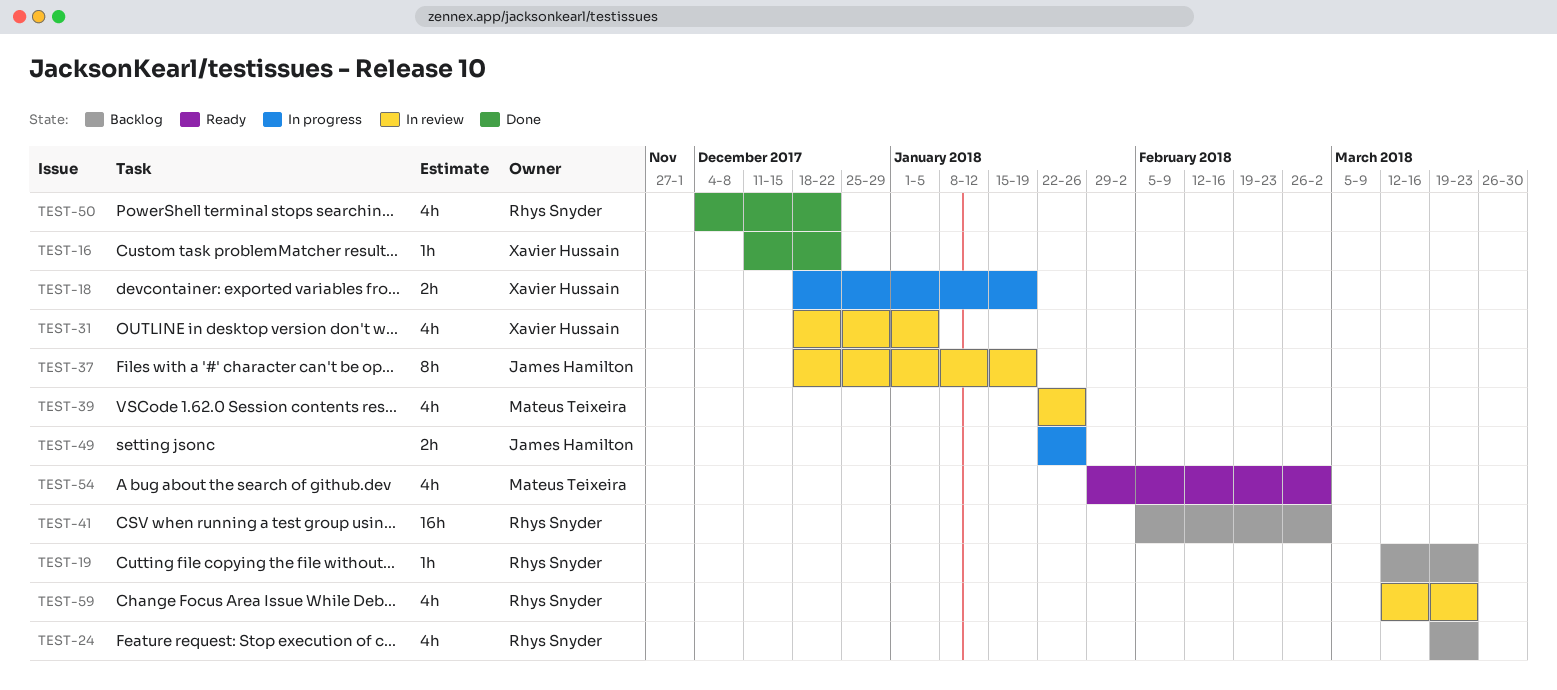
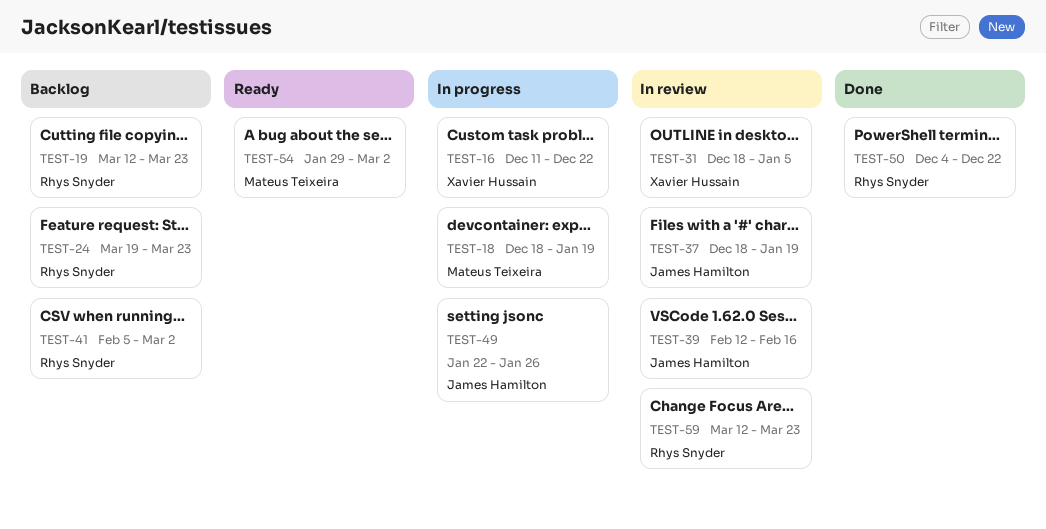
TEST-16, status: Done -> In progress
TEST-18, owner: Xavier Hussain -> Mateus Teixeira
TEST-39, owner: Mateus Teixeira -> James Hamilton
TEST-39, start: Jan 22 -> Feb 12
TEST-39, due: Jan 26 -> Feb 16

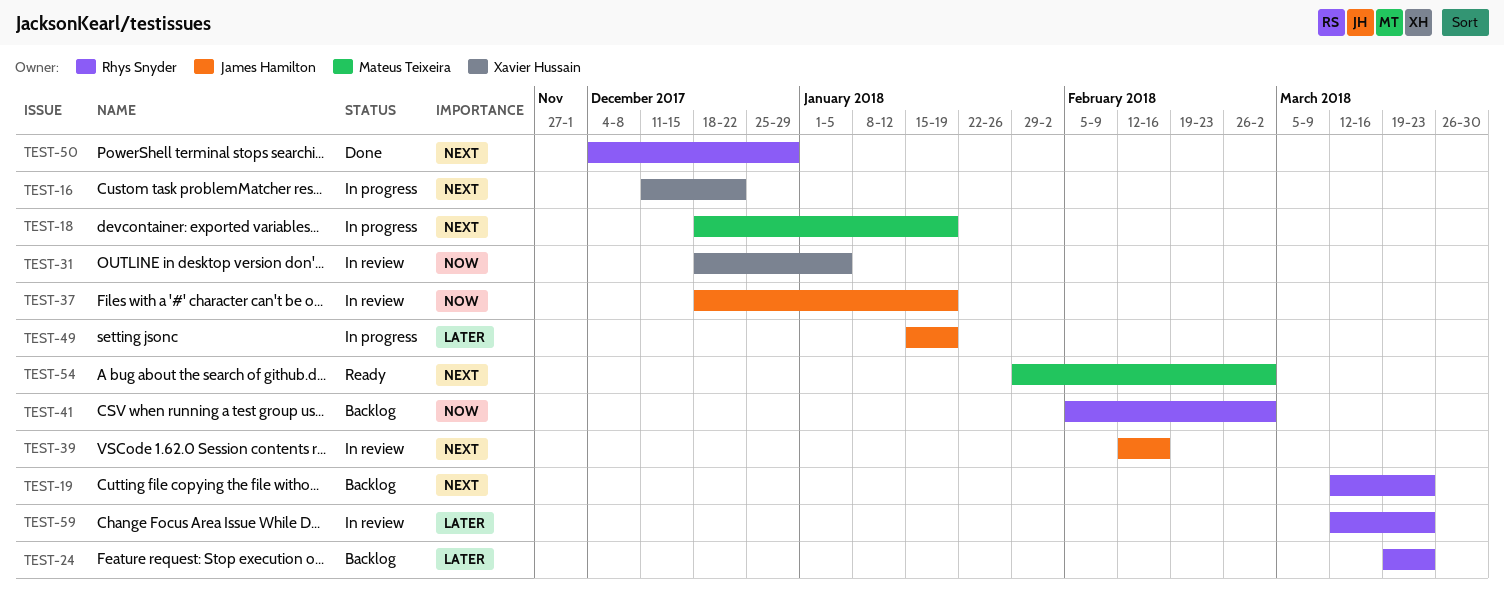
TEST-49, start: Jan 22 -> Jan 15
TEST-49, due: Jan 26 -> Jan 19
TEST-50, due: Dec 22 -> Dec 29

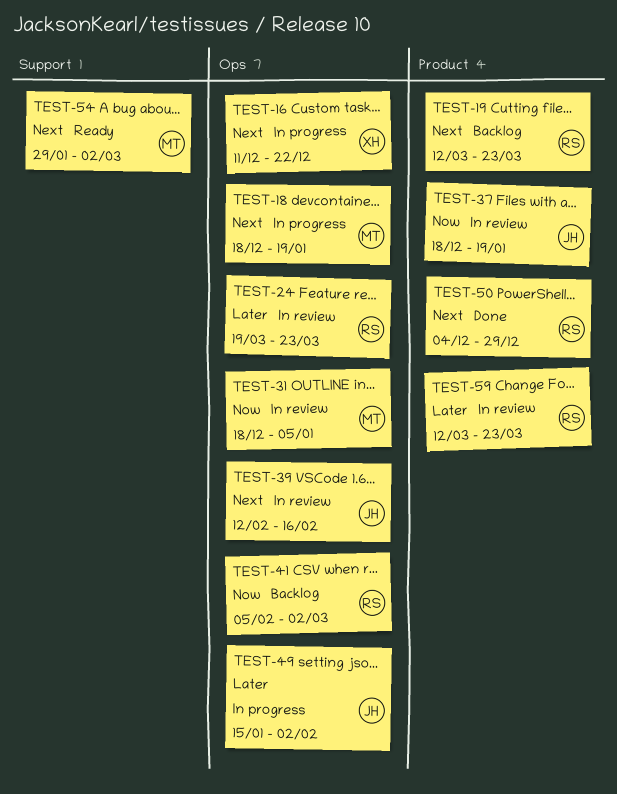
TEST-24, status: Backlog -> In review
TEST-31, owner: Xavier Hussain -> Mateus Teixeira
TEST-49, due: Jan 19 -> Feb 2

